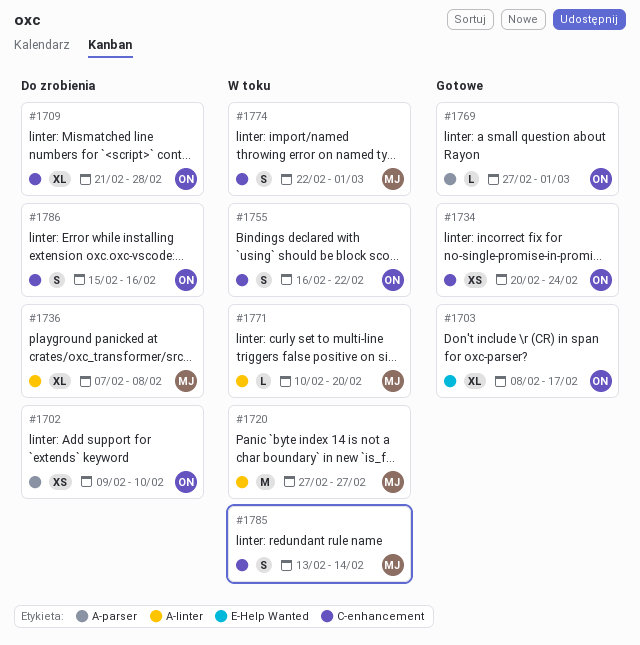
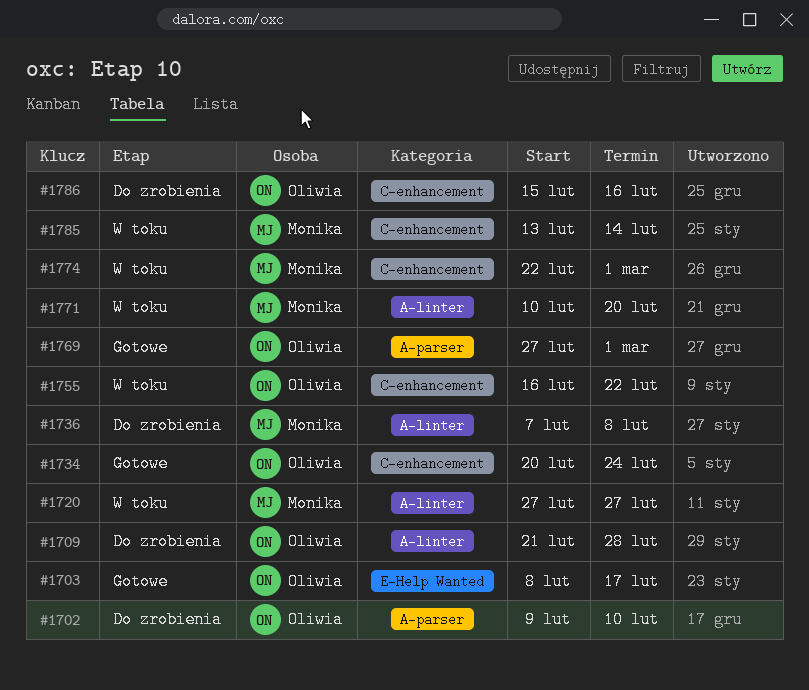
#1709, label: C-enhancement -> A-linter

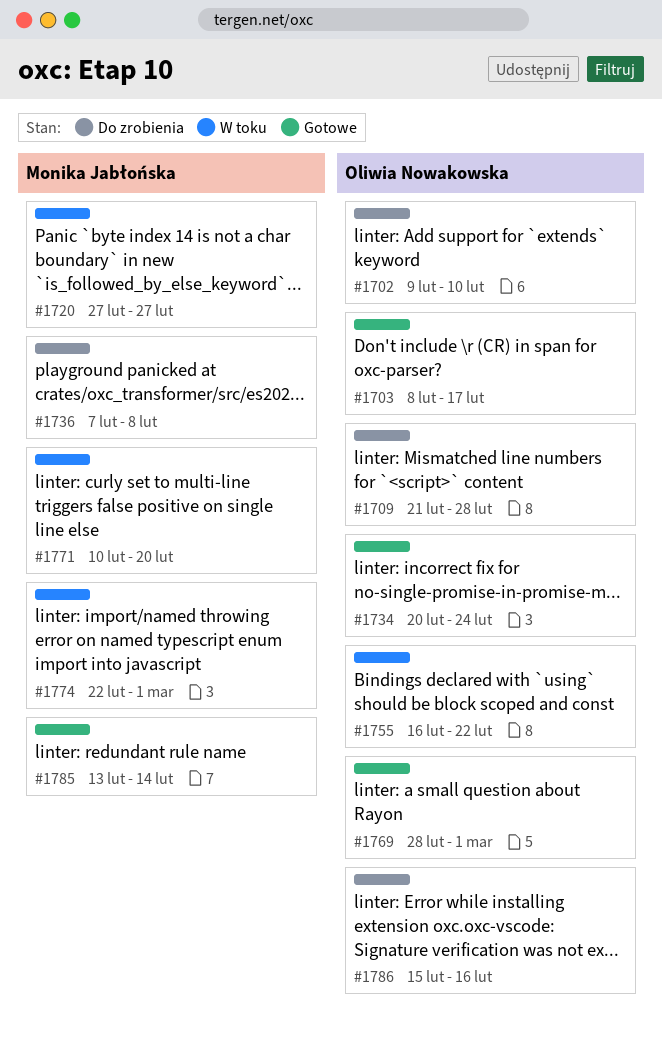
#1769, start: Feb 27 -> Feb 28
#1785, status: W toku -> Gotowe

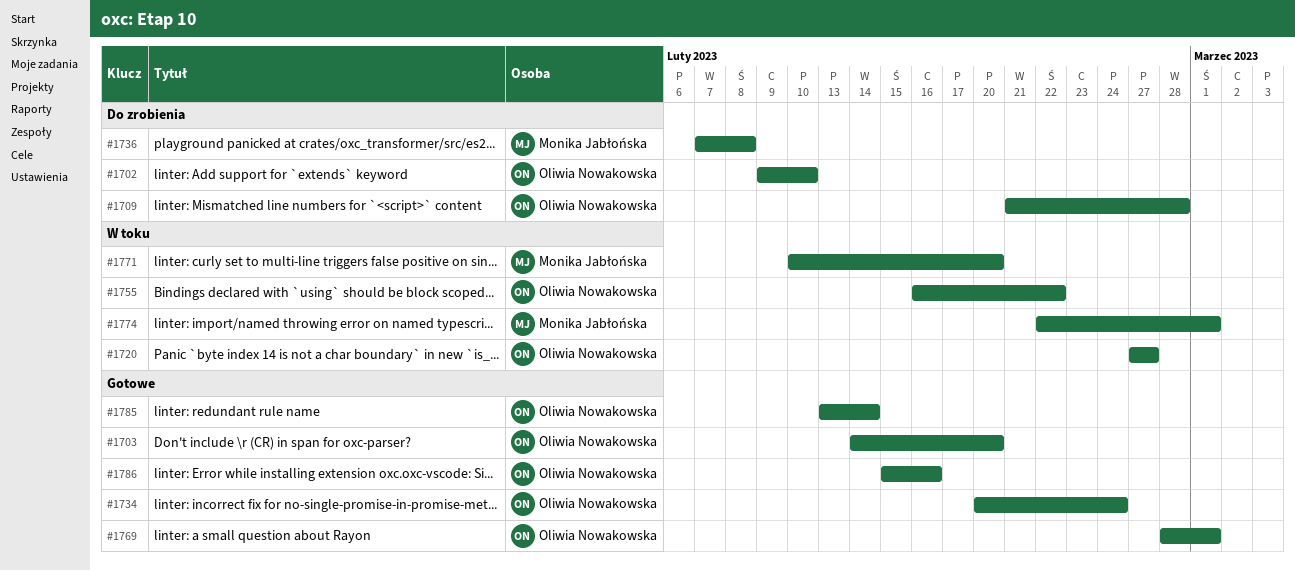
#1703, start: Feb 8 -> Feb 14
#1703, due: Feb 17 -> Feb 20
#1720, owner: Monika Jabłońska -> Oliwia Nowakowska
#1785, owner: Monika Jabłońska -> Oliwia Nowakowska
#1786, status: Do zrobienia -> Gotowe

